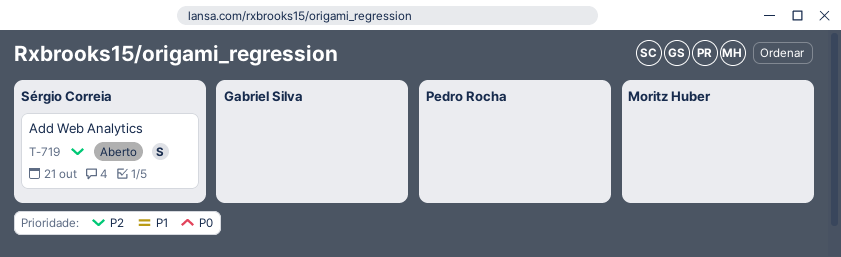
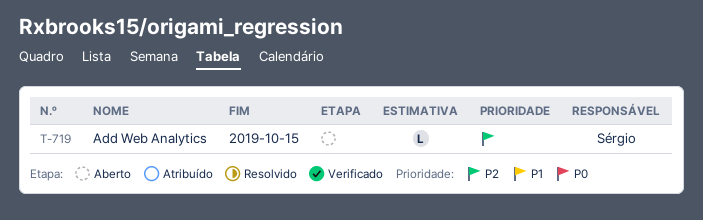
T-719, estimate: S -> L
T-719, due: Oct 21 -> Oct 15

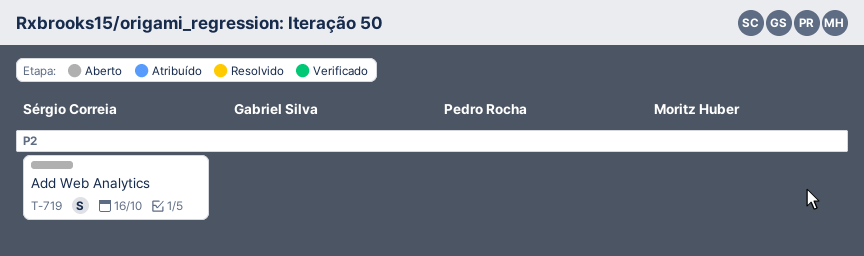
T-719, estimate: L -> S
T-719, due: Oct 15 -> Oct 16

